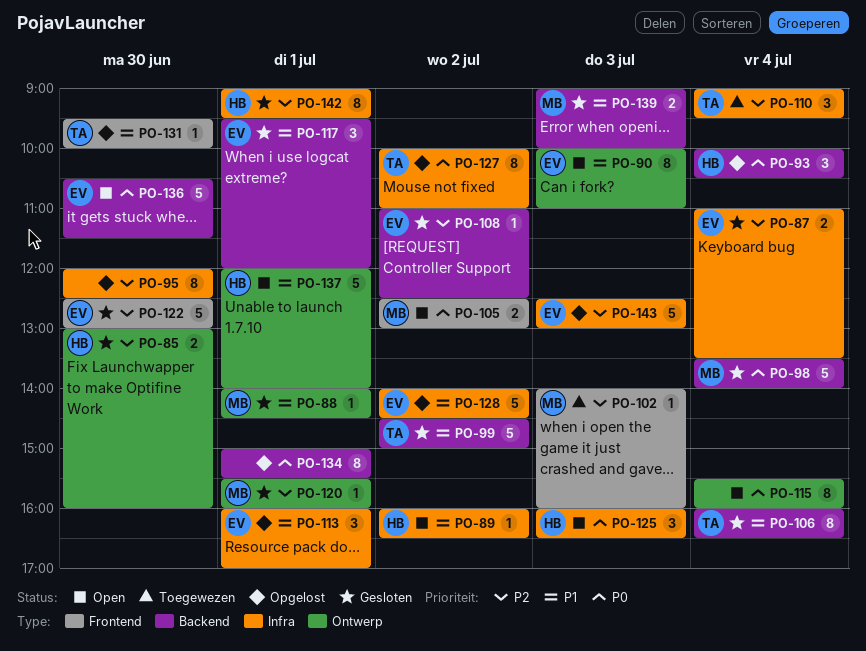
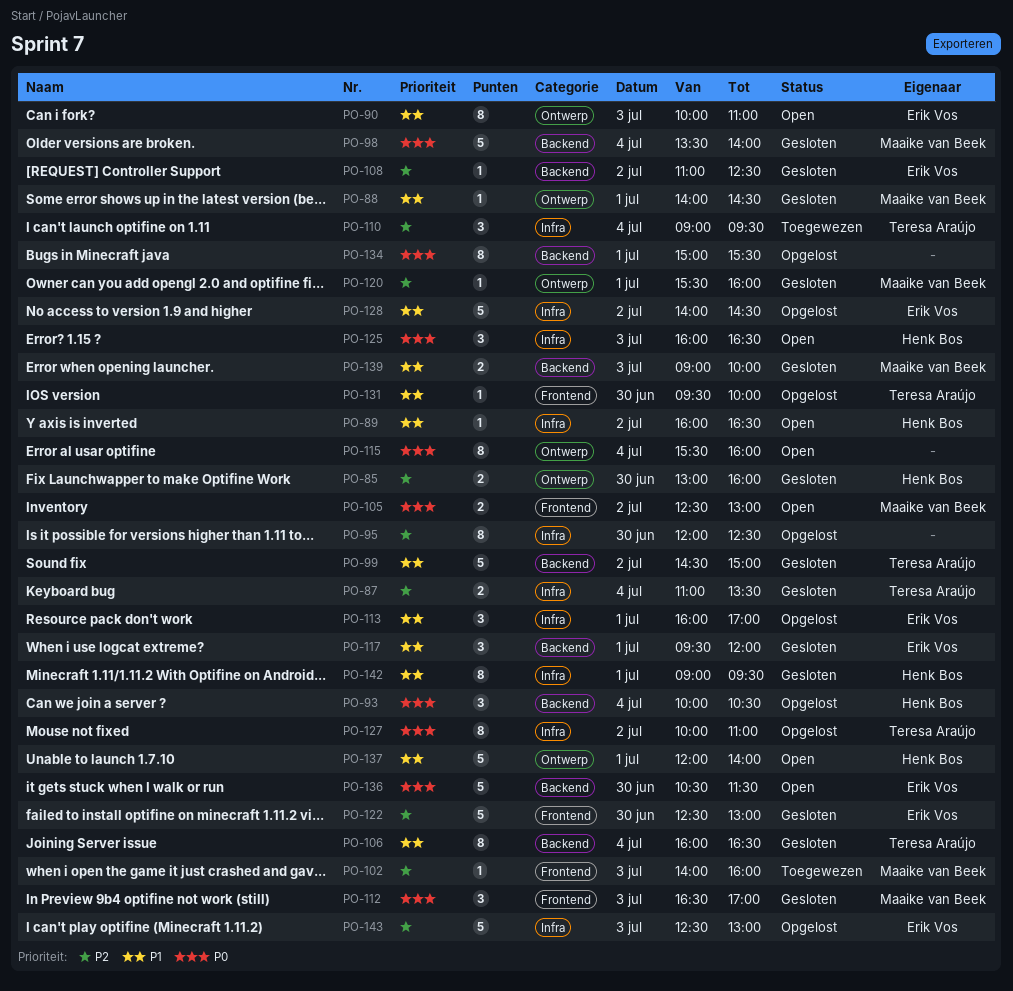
PO-87, owner: Erik Vos -> Teresa Araújo
PO-112: none -> present
PO-142, priority: P2 -> P1

